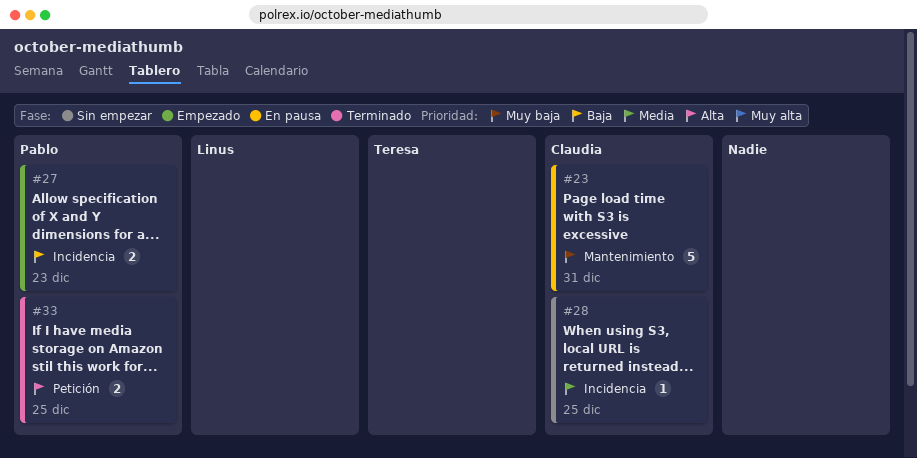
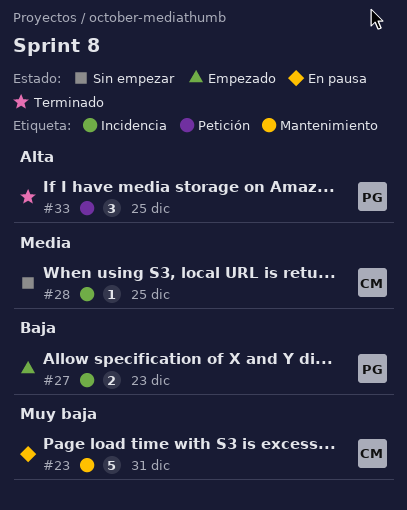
#33, estimate: 2 -> 3

